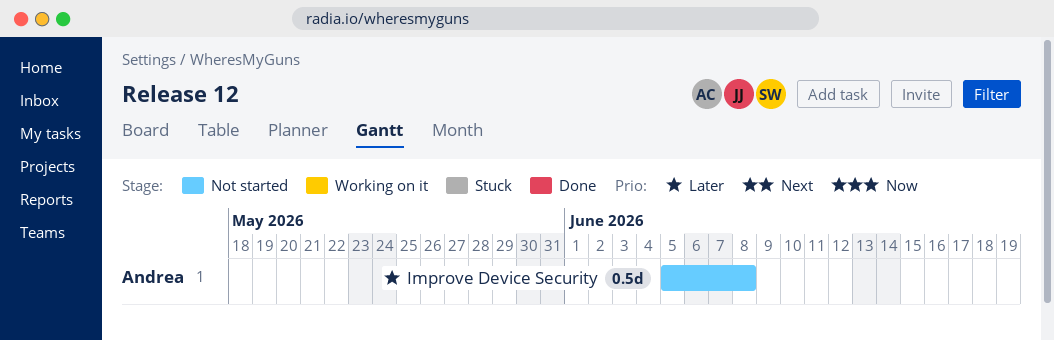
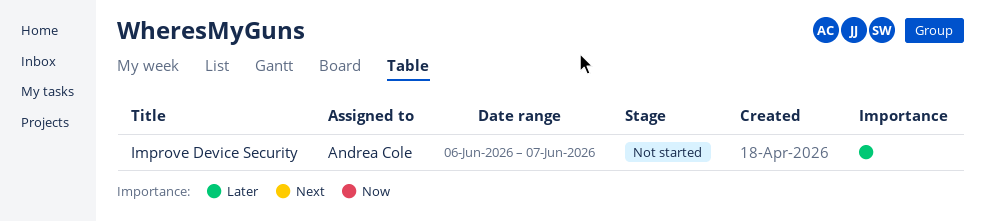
Improve Device Security, start: Jun 5 -> Jun 6
Improve Device Security, due: Jun 8 -> Jun 7

